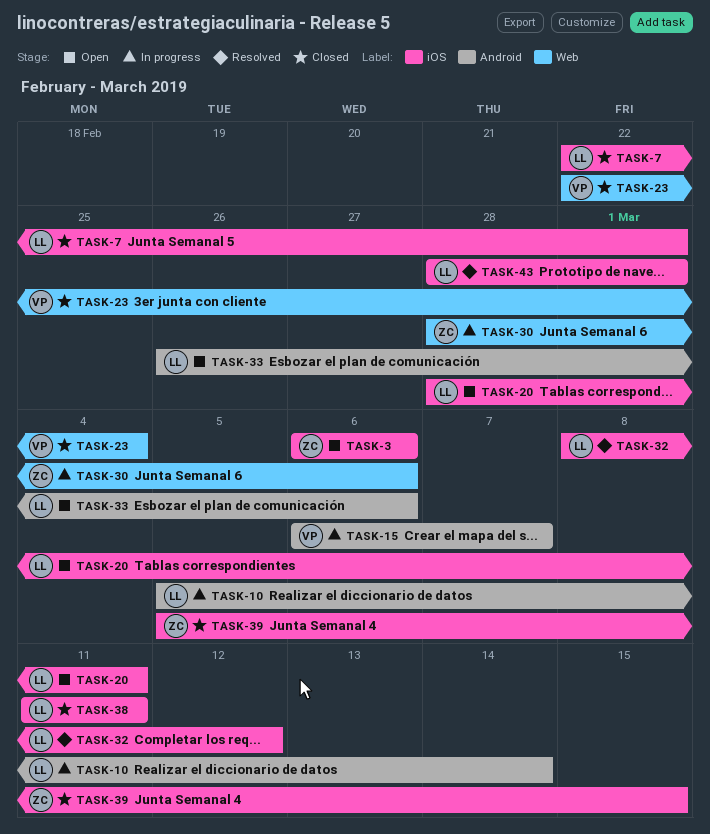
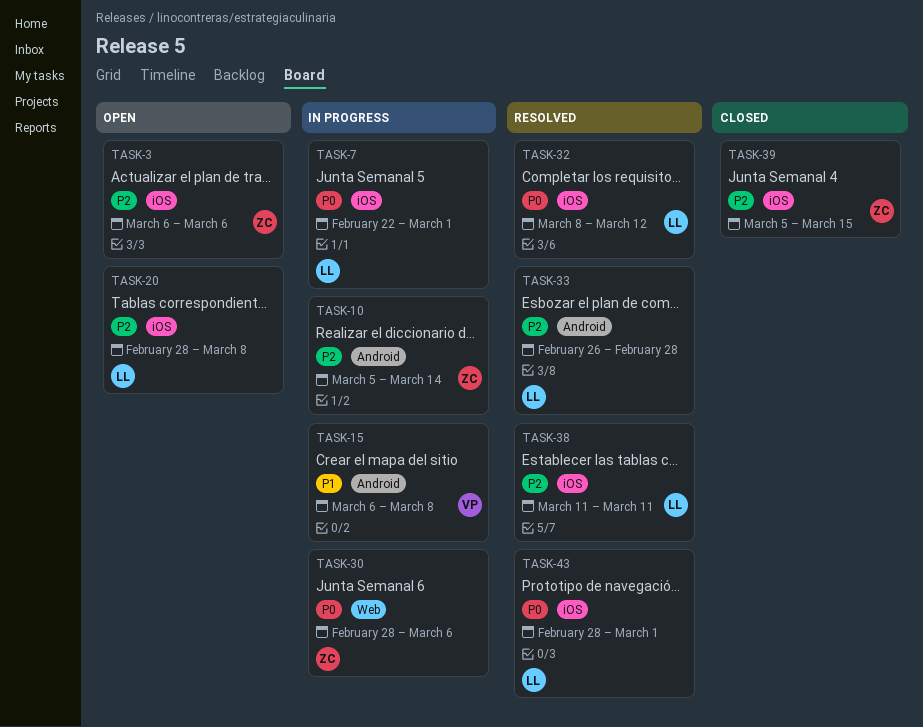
TASK-7, status: Closed -> In progress
TASK-10, owner: LL -> ZC
TASK-15, due: Mar 7 -> Mar 8
TASK-20, due: Mar 11 -> Mar 8
TASK-23: present -> none
TASK-33, status: Open -> Resolved
TASK-33, due: Mar 6 -> Feb 28
TASK-38, status: Closed -> Resolved

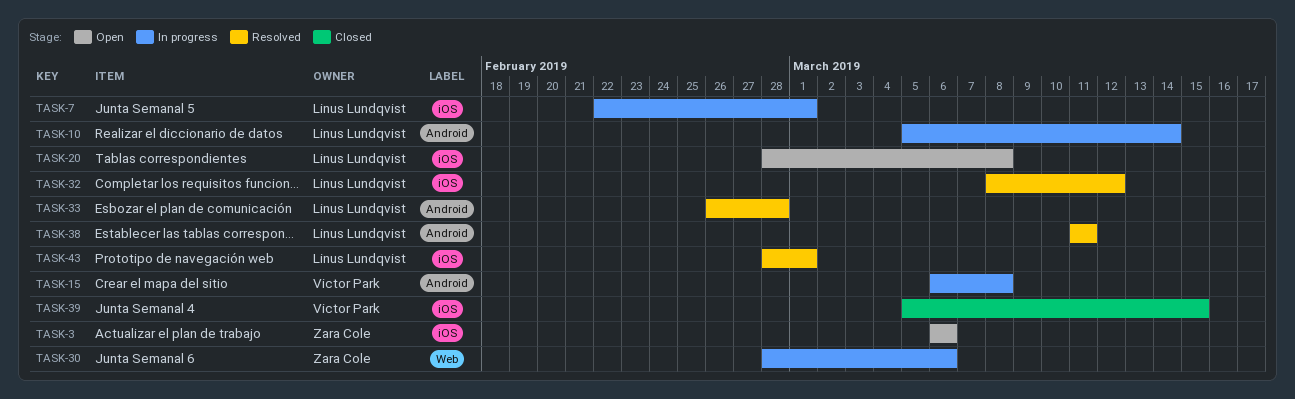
TASK-10, owner: Zara Cole -> Linus Lundqvist
TASK-38, label: iOS -> Android
TASK-39, owner: Zara Cole -> Victor Park

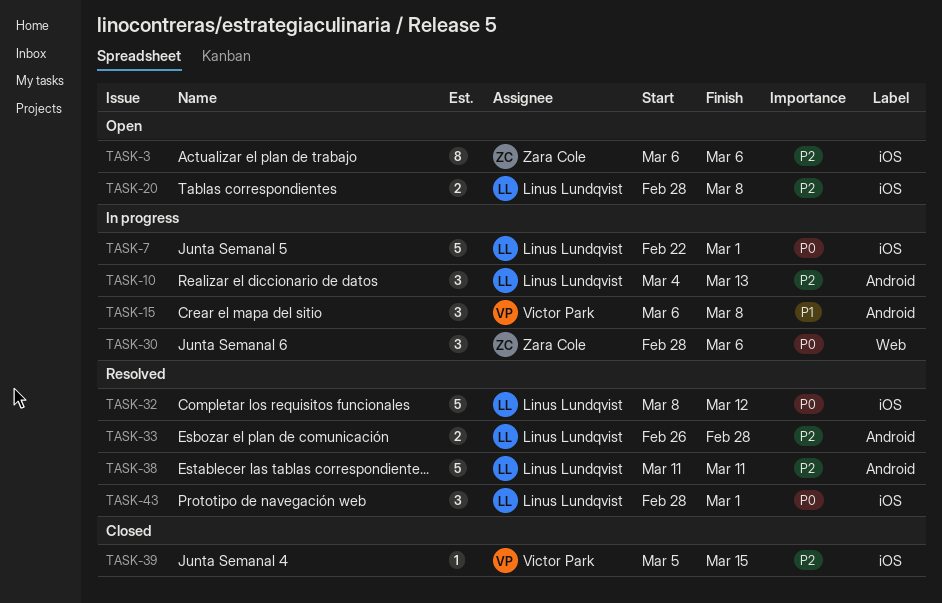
TASK-10, start: Mar 5 -> Mar 4
TASK-10, due: Mar 14 -> Mar 13

